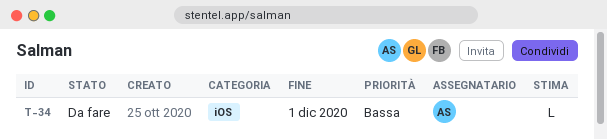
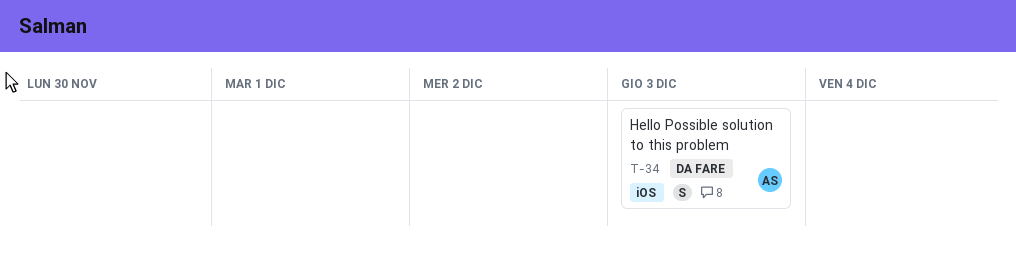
T-34, estimate: L -> S
T-34, due: Dec 1 -> Dec 3

